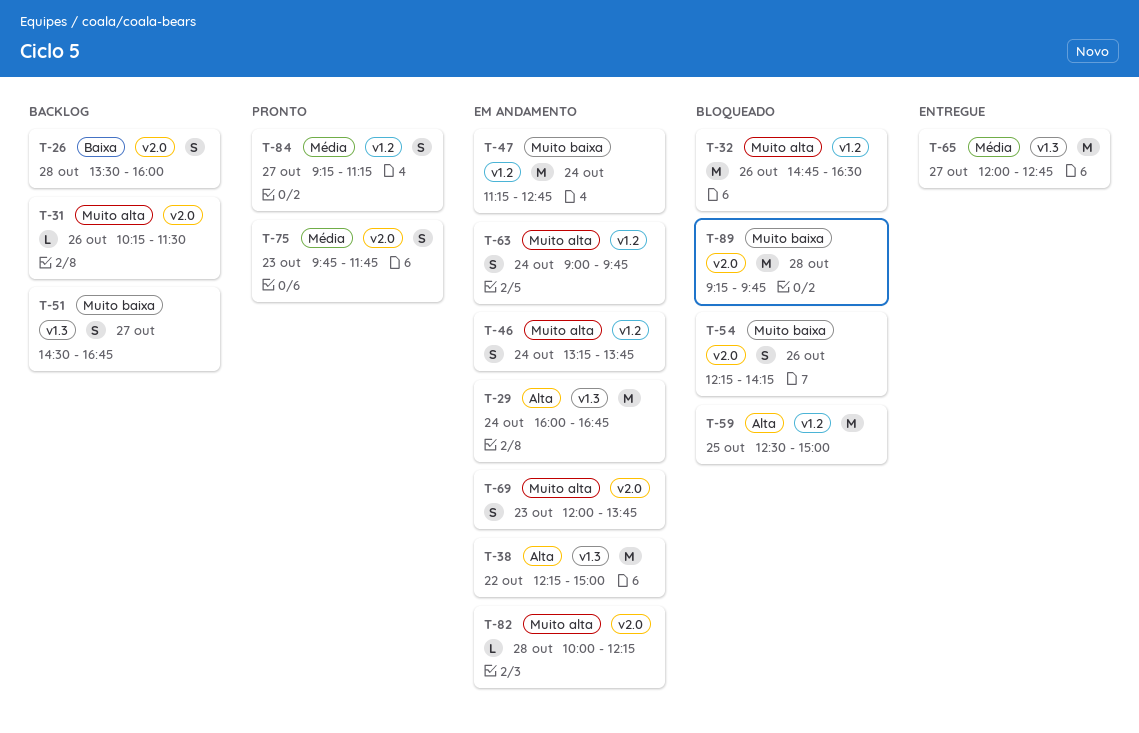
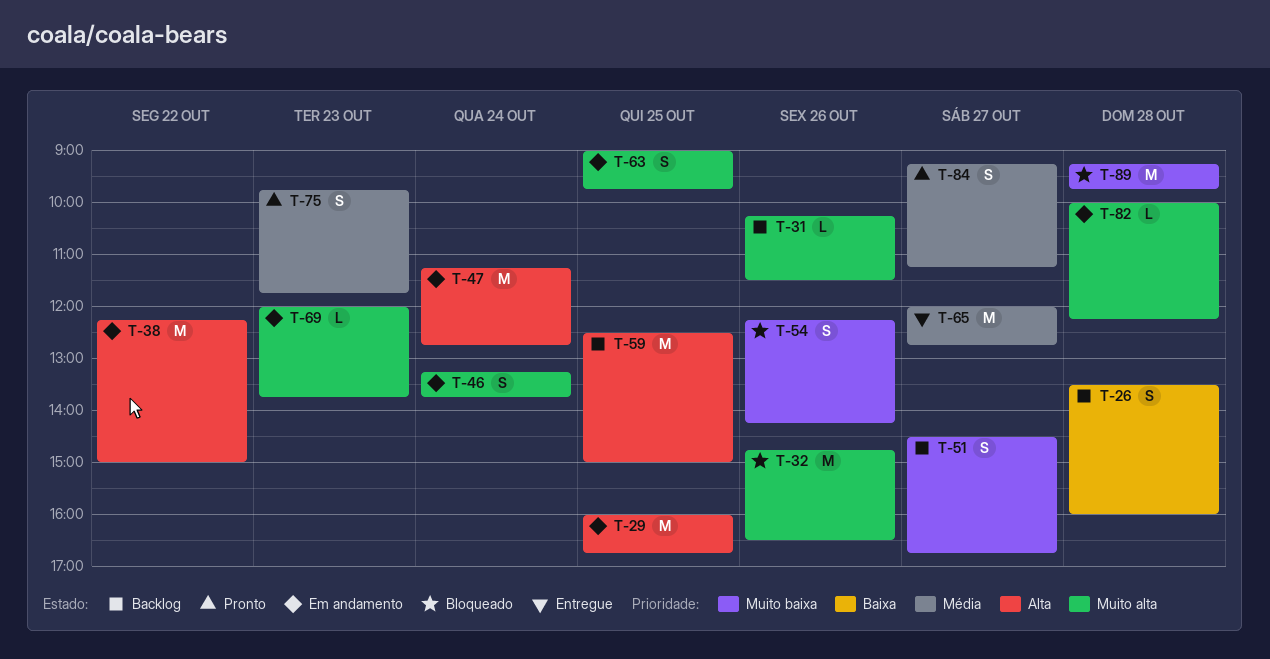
T-29, day: Oct 24 -> Oct 25
T-47, priority: Muito baixa -> Alta
T-59, status: Bloqueado -> Backlog
T-63, day: Oct 24 -> Oct 25
T-69, estimate: S -> L

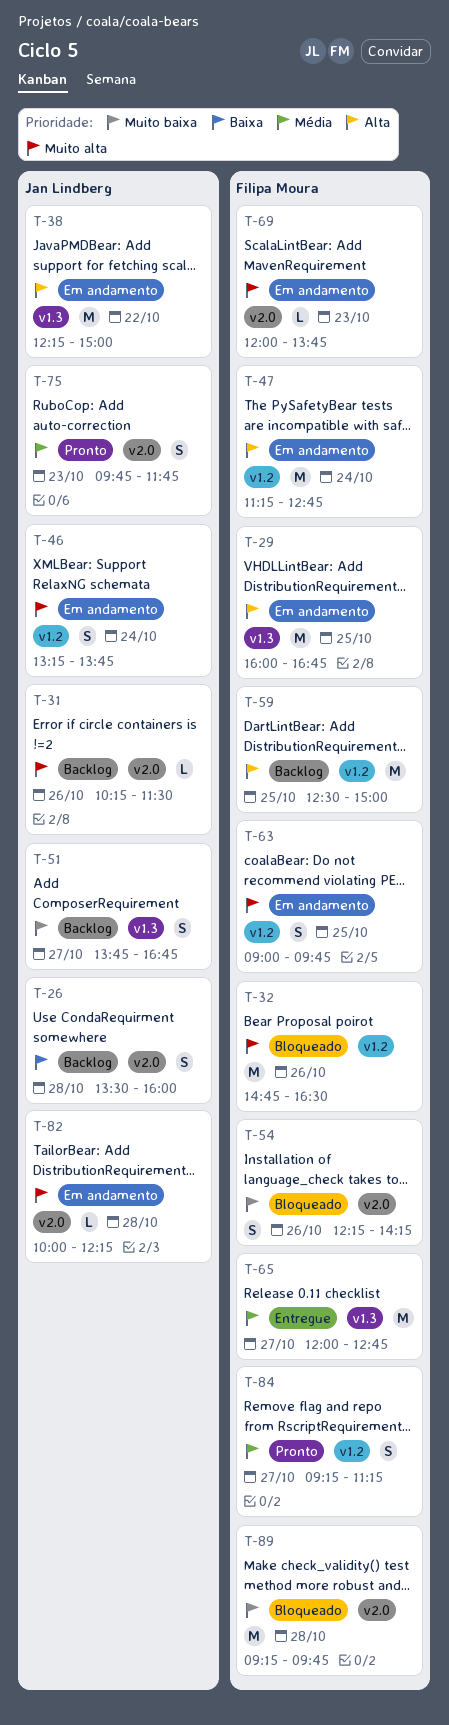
T-51, begins: 14:30 -> 13:45

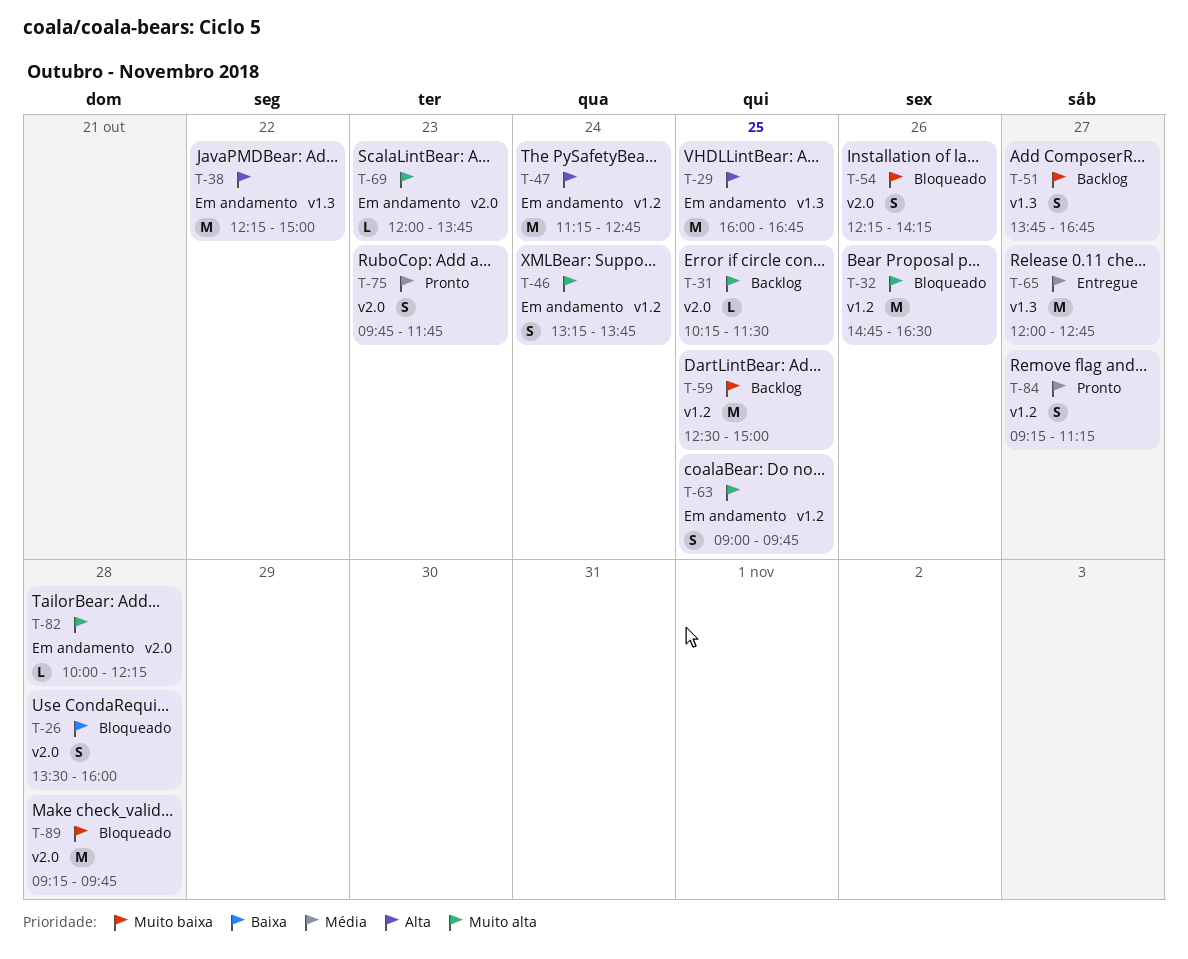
T-26, status: Backlog -> Bloqueado
T-31, day: Oct 26 -> Oct 25
T-59, priority: Alta -> Muito baixa

